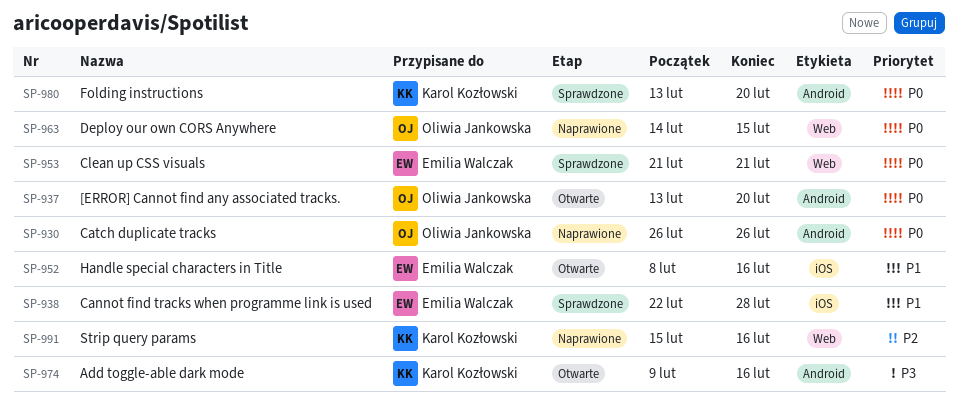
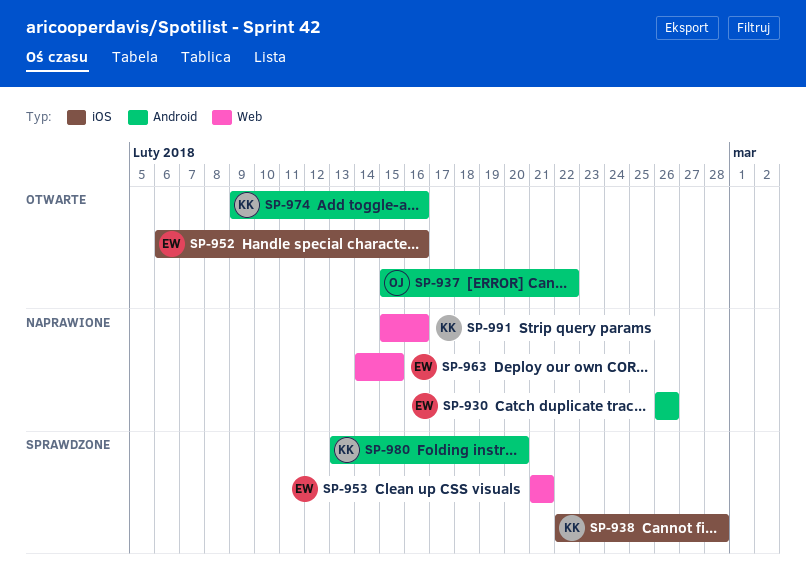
SP-930, owner: Oliwia Jankowska -> Emilia Walczak
SP-937, start: Feb 13 -> Feb 15
SP-937, due: Feb 20 -> Feb 22
SP-938, owner: Emilia Walczak -> Karol Kozłowski
SP-952, start: Feb 8 -> Feb 6
SP-963, owner: Oliwia Jankowska -> Emilia Walczak

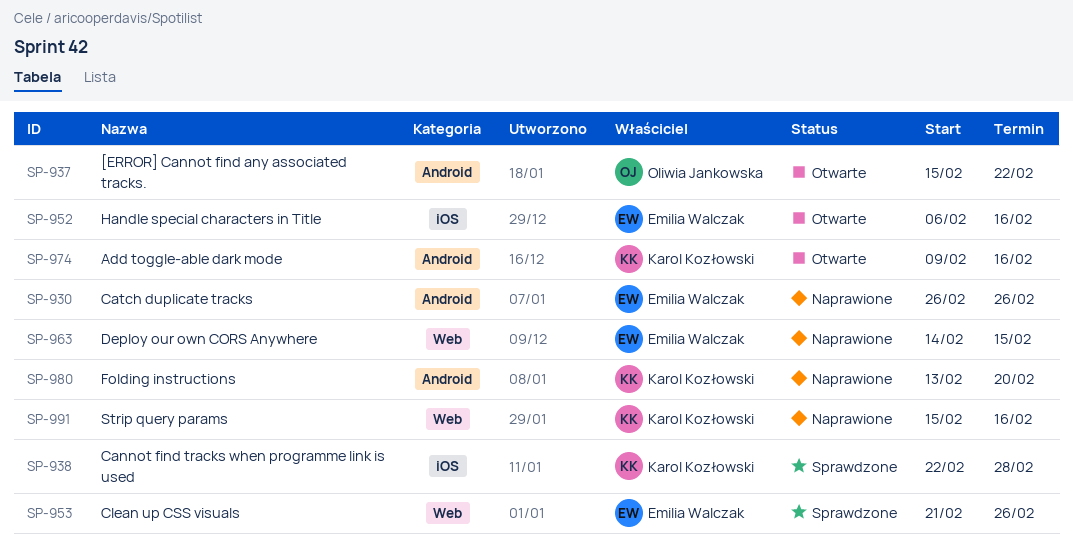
SP-953, due: Feb 21 -> Feb 26
SP-980, status: Sprawdzone -> Naprawione

